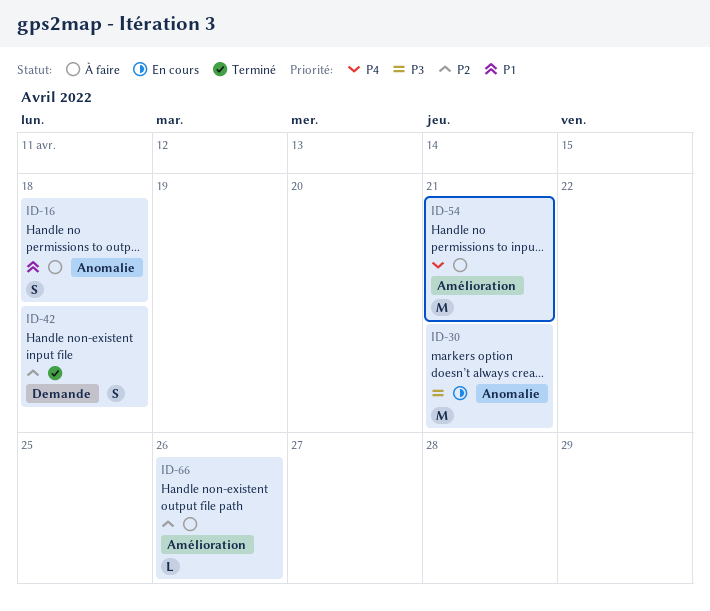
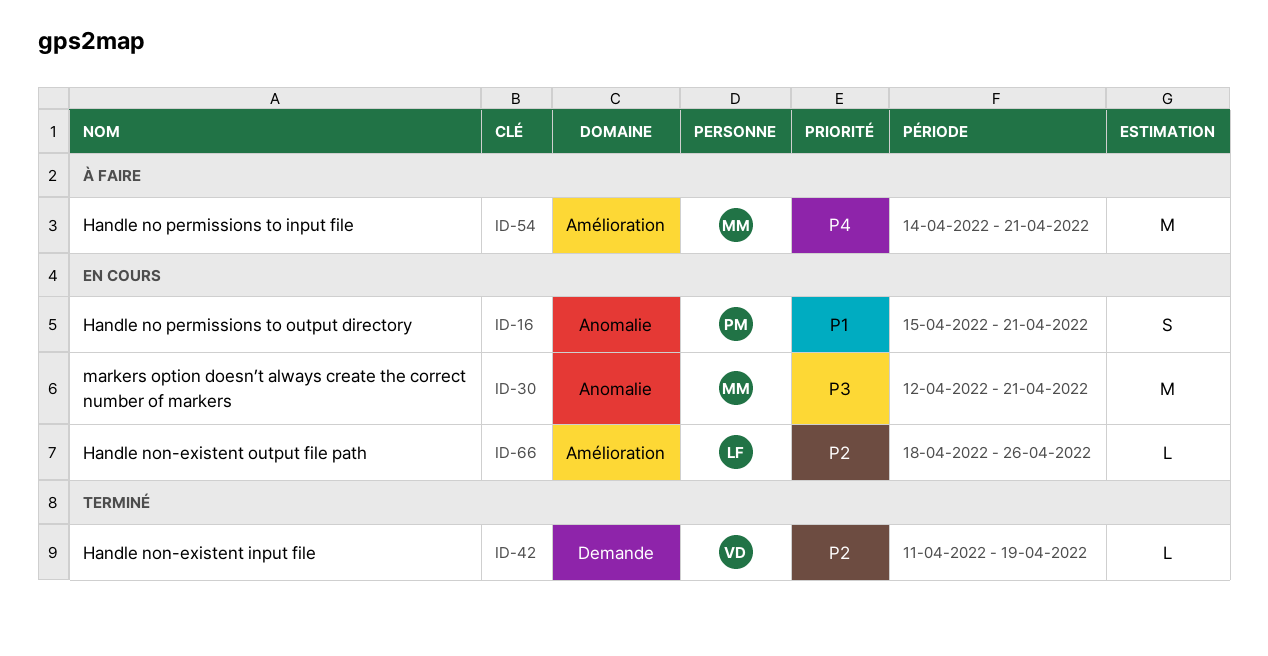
ID-16, status: À faire -> En cours
ID-16, due: Apr 18 -> Apr 21
ID-42, estimate: S -> L
ID-42, due: Apr 18 -> Apr 19
ID-66, status: À faire -> En cours

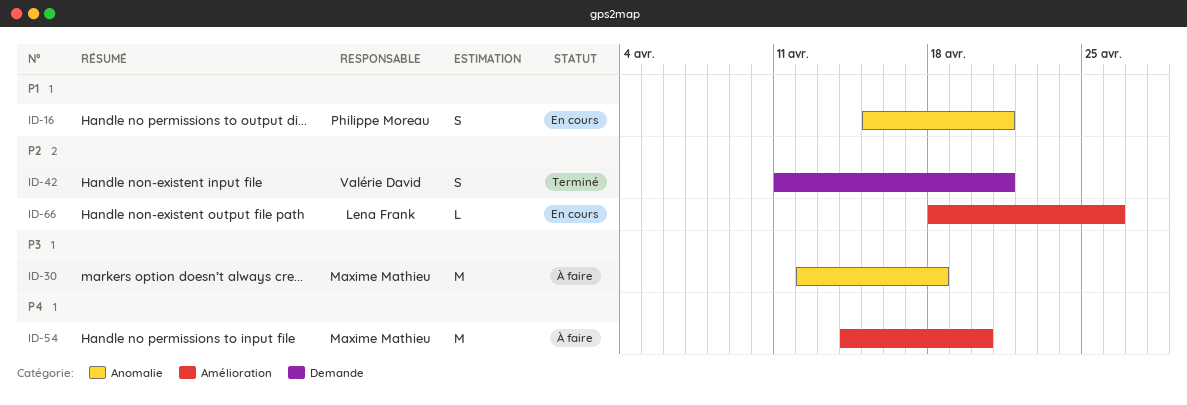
ID-30, status: En cours -> À faire
ID-30, due: Apr 21 -> Apr 18
ID-42, estimate: L -> S
ID-42, due: Apr 19 -> Apr 21
ID-54, due: Apr 21 -> Apr 20

